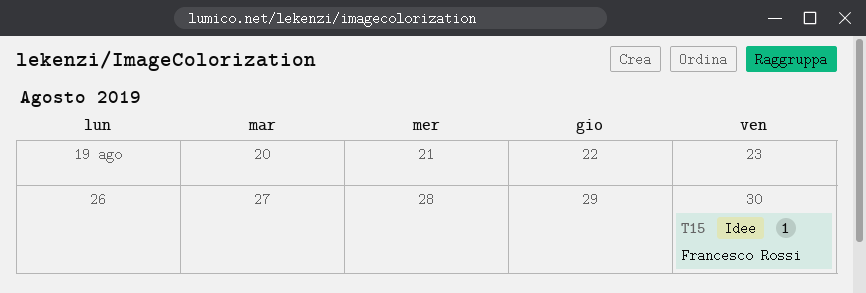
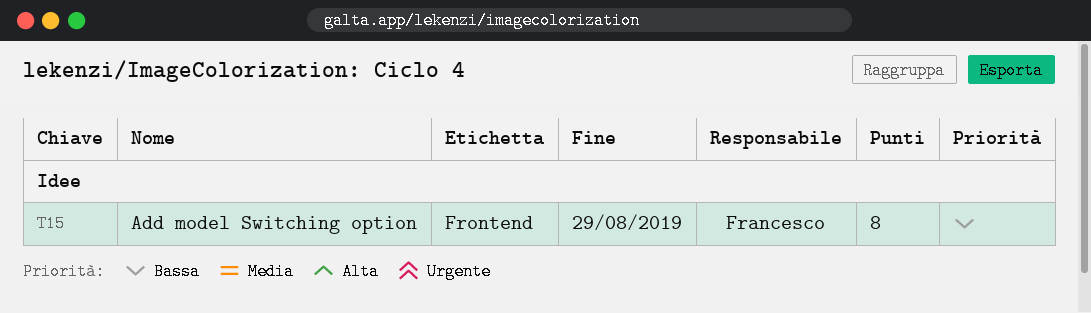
T15, estimate: 1 -> 8
T15, due: Aug 30 -> Aug 29

